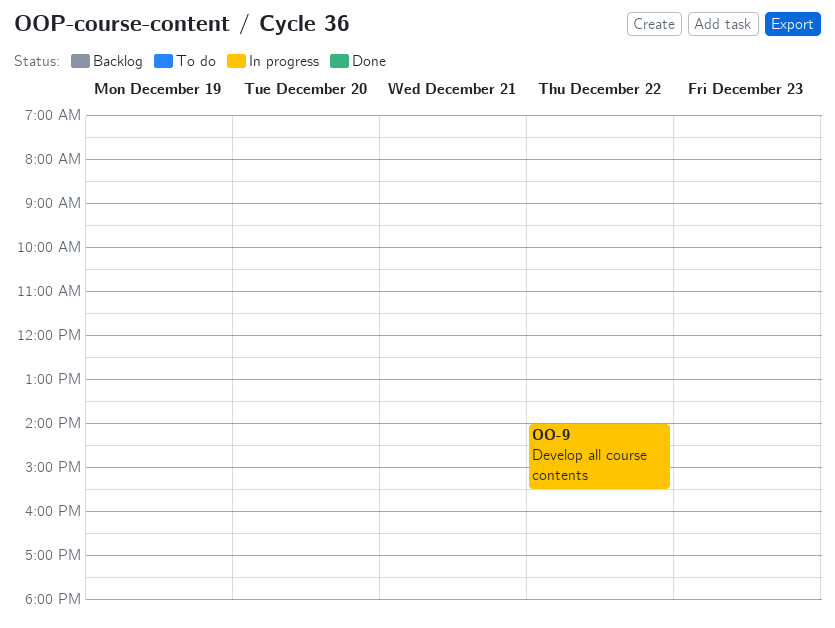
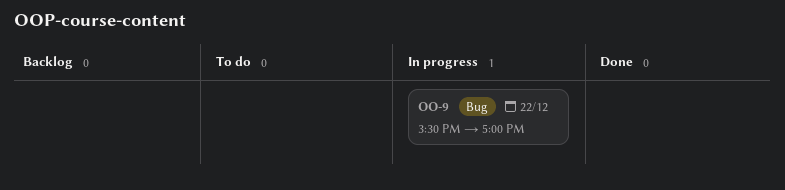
OO-9, begins: 14:00 -> 15:30
OO-9, ends: 15:30 -> 17:00

